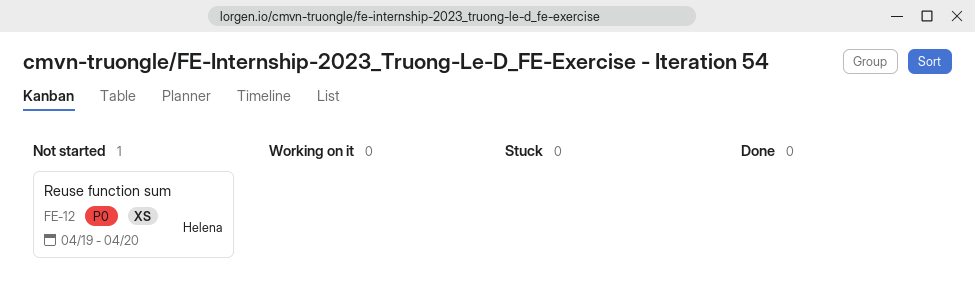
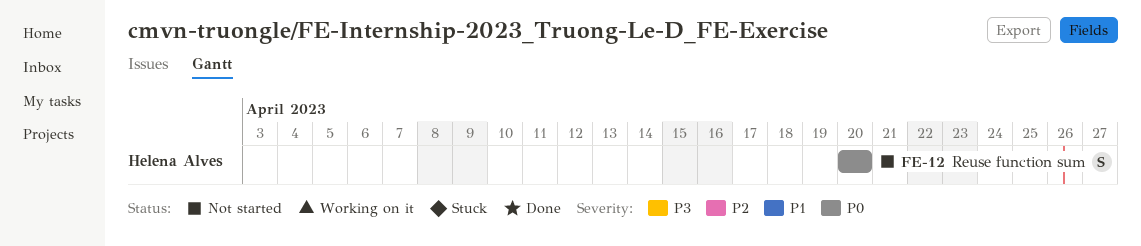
FE-12, estimate: XS -> S
FE-12, start: Apr 19 -> Apr 20

